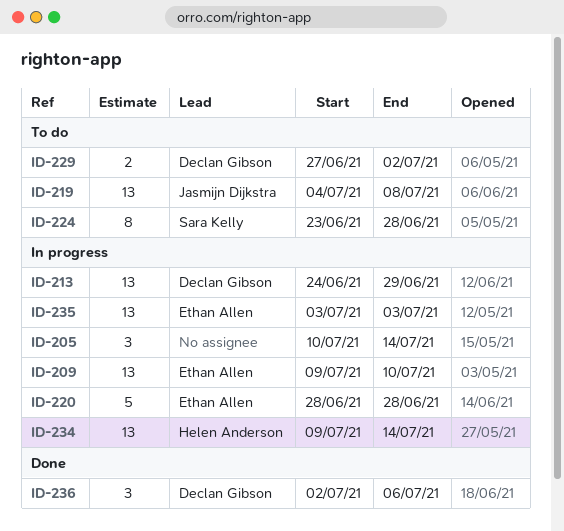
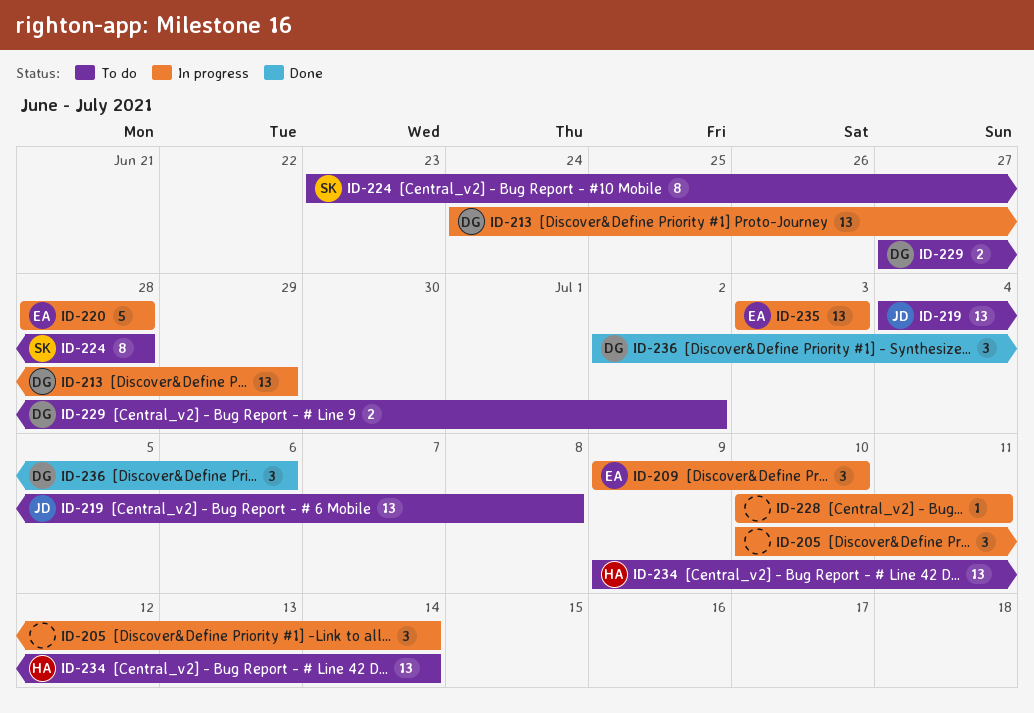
ID-209, estimate: 13 -> 3
ID-228: none -> present
ID-234, status: In progress -> To do

